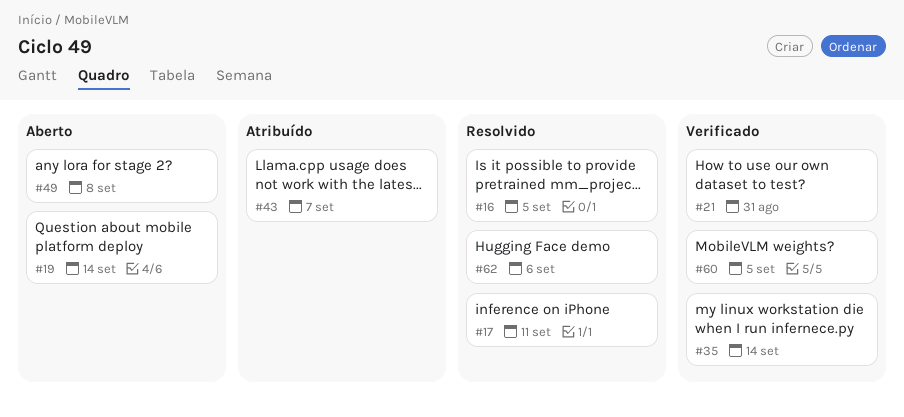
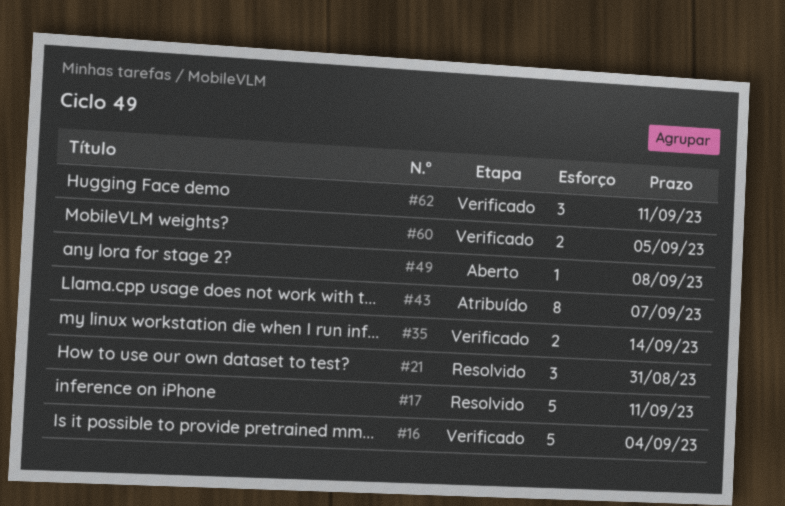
#16, status: Resolvido -> Verificado
#16, due: Sep 5 -> Sep 4
#19: present -> none
#21, status: Verificado -> Resolvido
#62, status: Resolvido -> Verificado
#62, due: Sep 6 -> Sep 11

